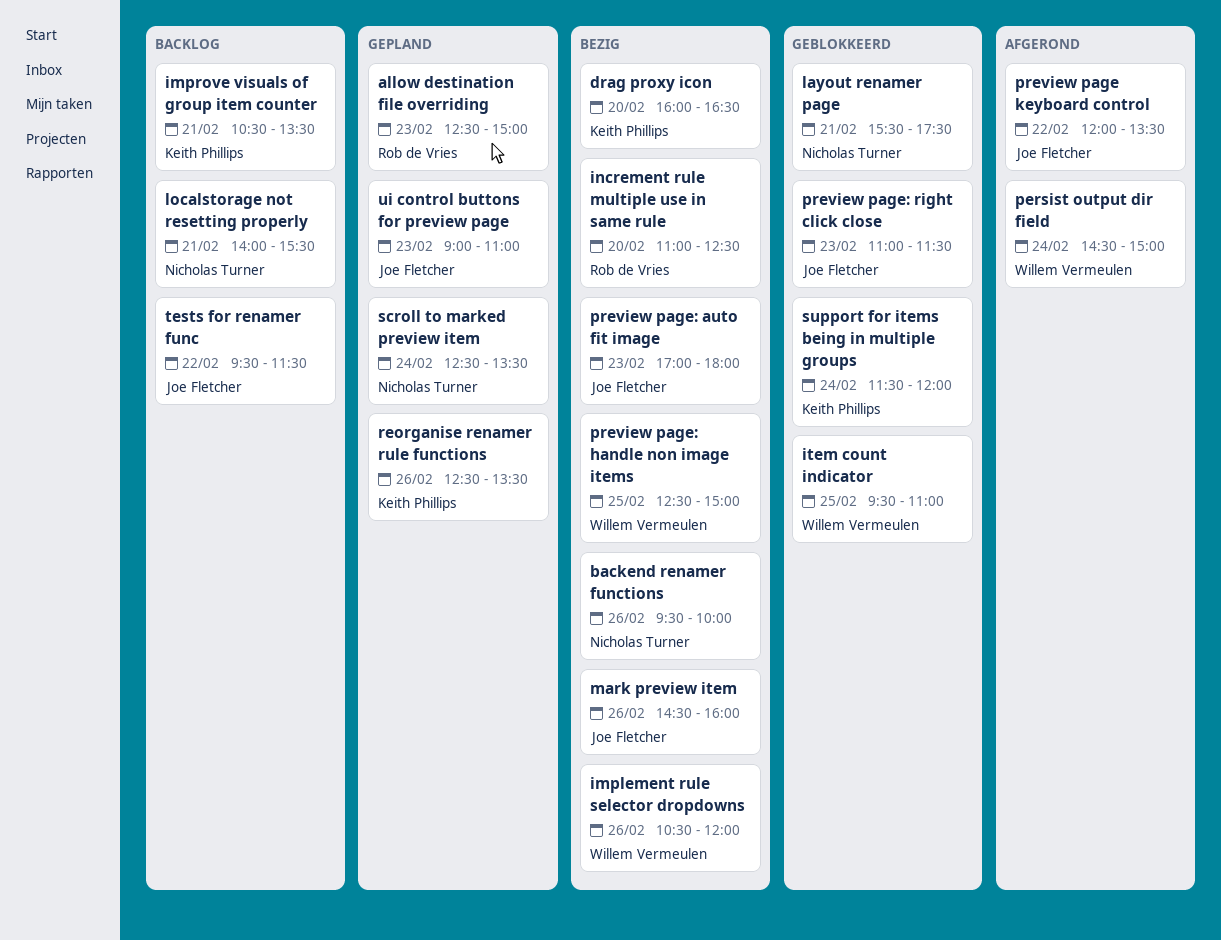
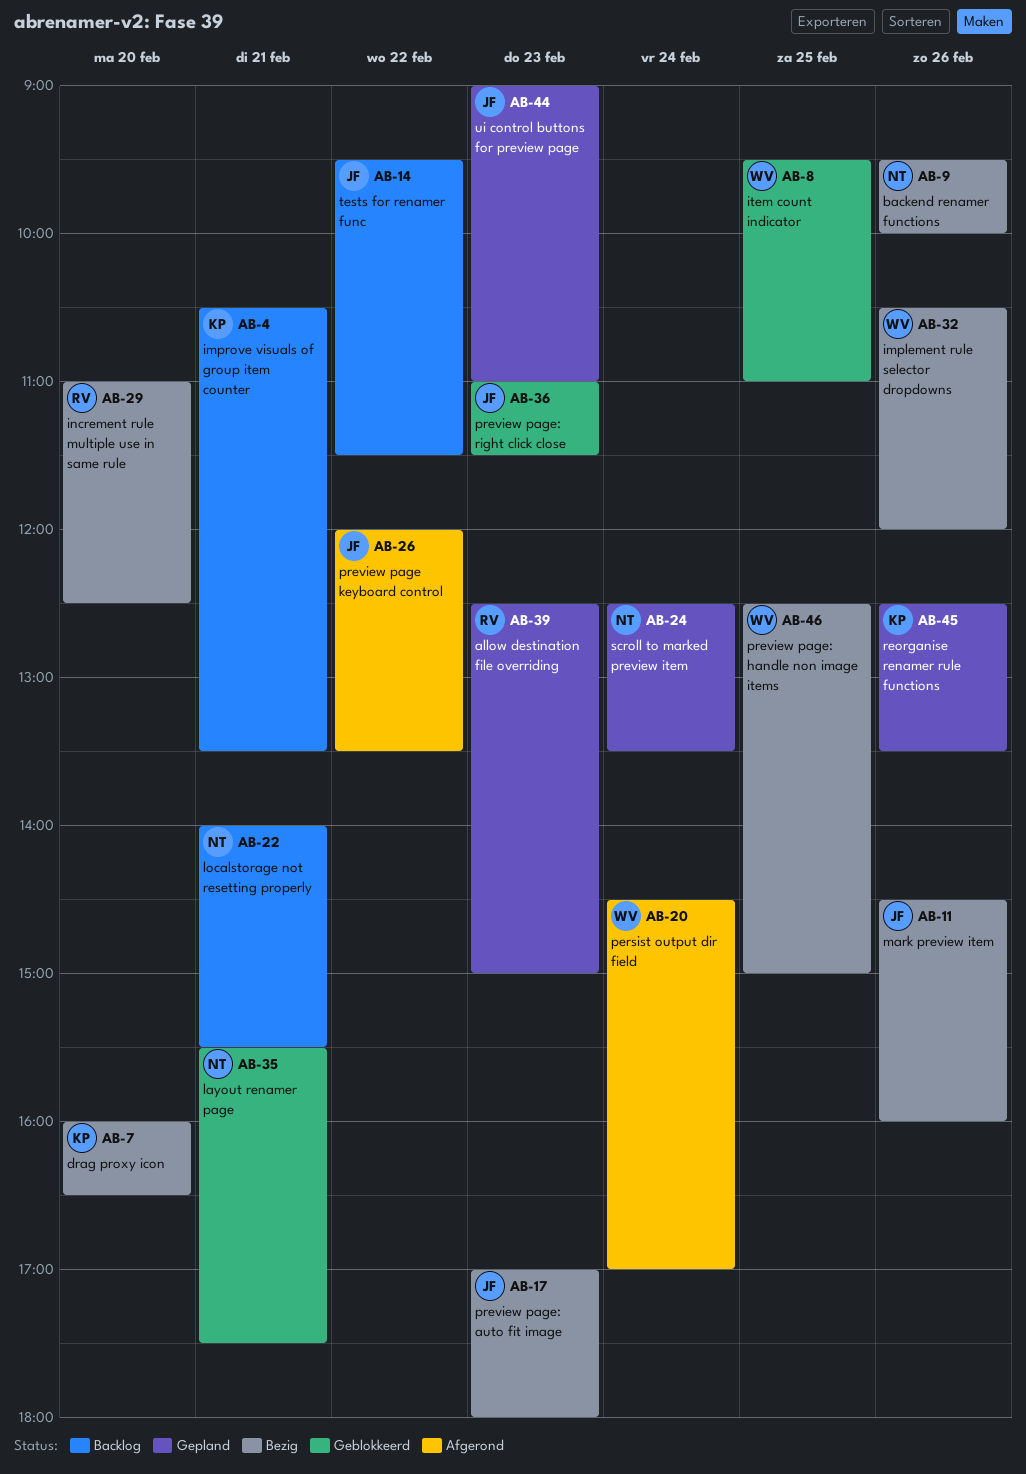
persist output dir field, ends: 15:00 -> 17:00
support for items being in multiple groups: present -> none

